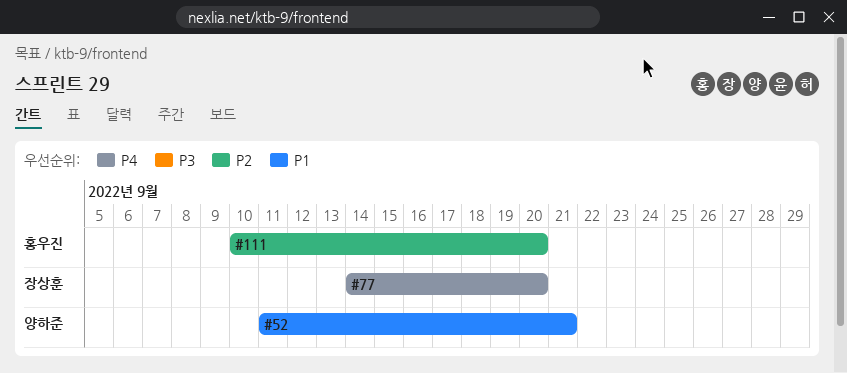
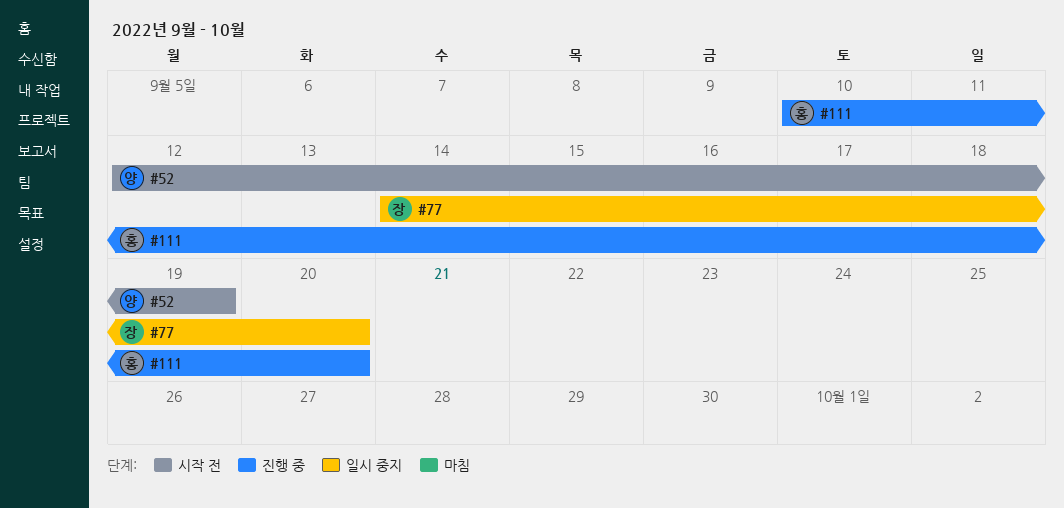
#52, start: Sep 11 -> Sep 12
#52, due: Sep 21 -> Sep 19

